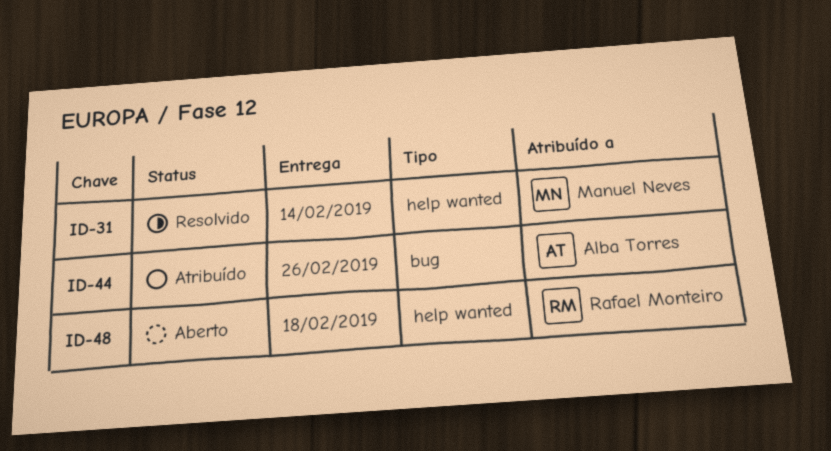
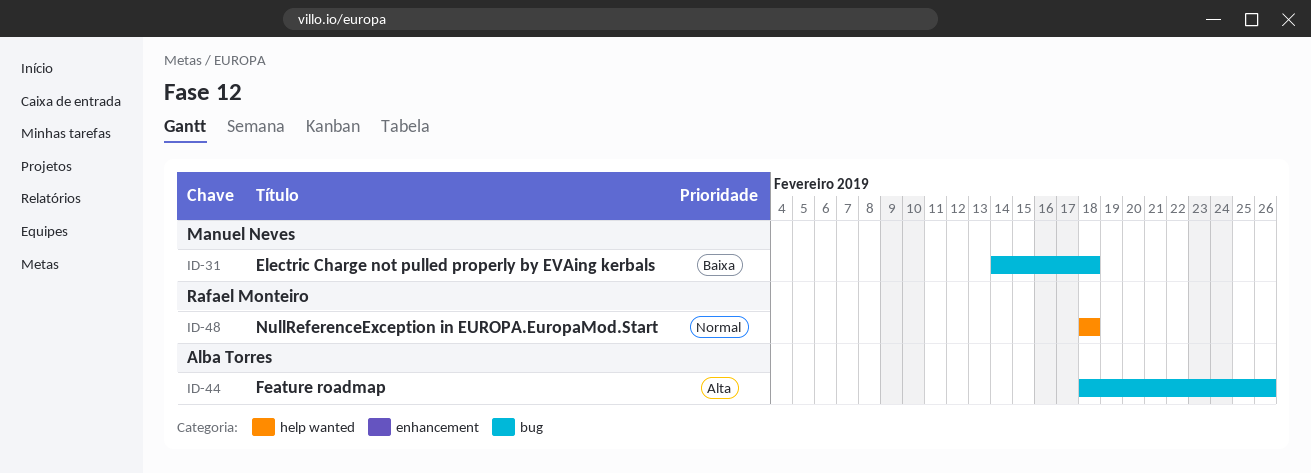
ID-31, label: help wanted -> bug
ID-31, due: Feb 14 -> Feb 18

